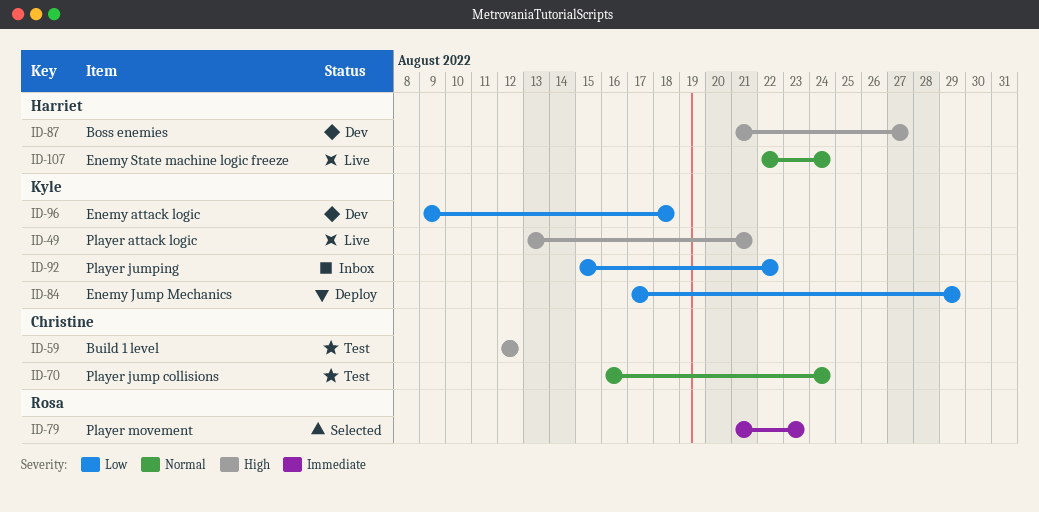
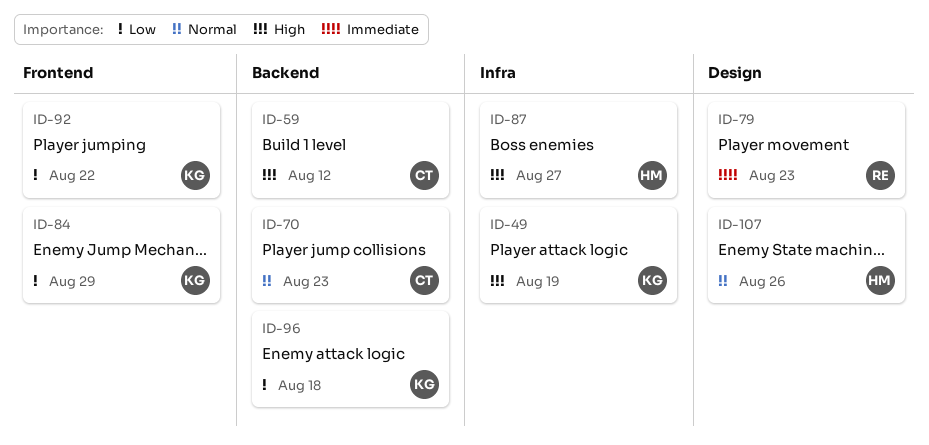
ID-49, due: Aug 21 -> Aug 19
ID-70, due: Aug 24 -> Aug 23
ID-107, due: Aug 24 -> Aug 26

